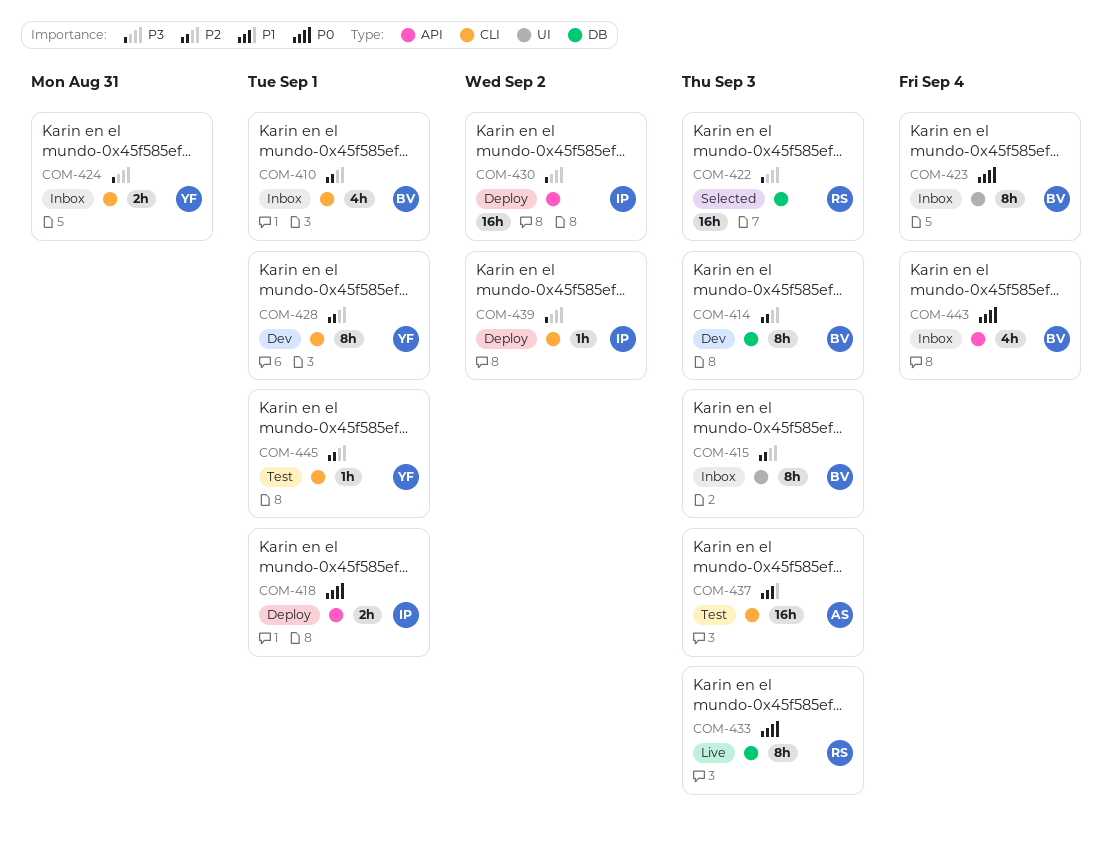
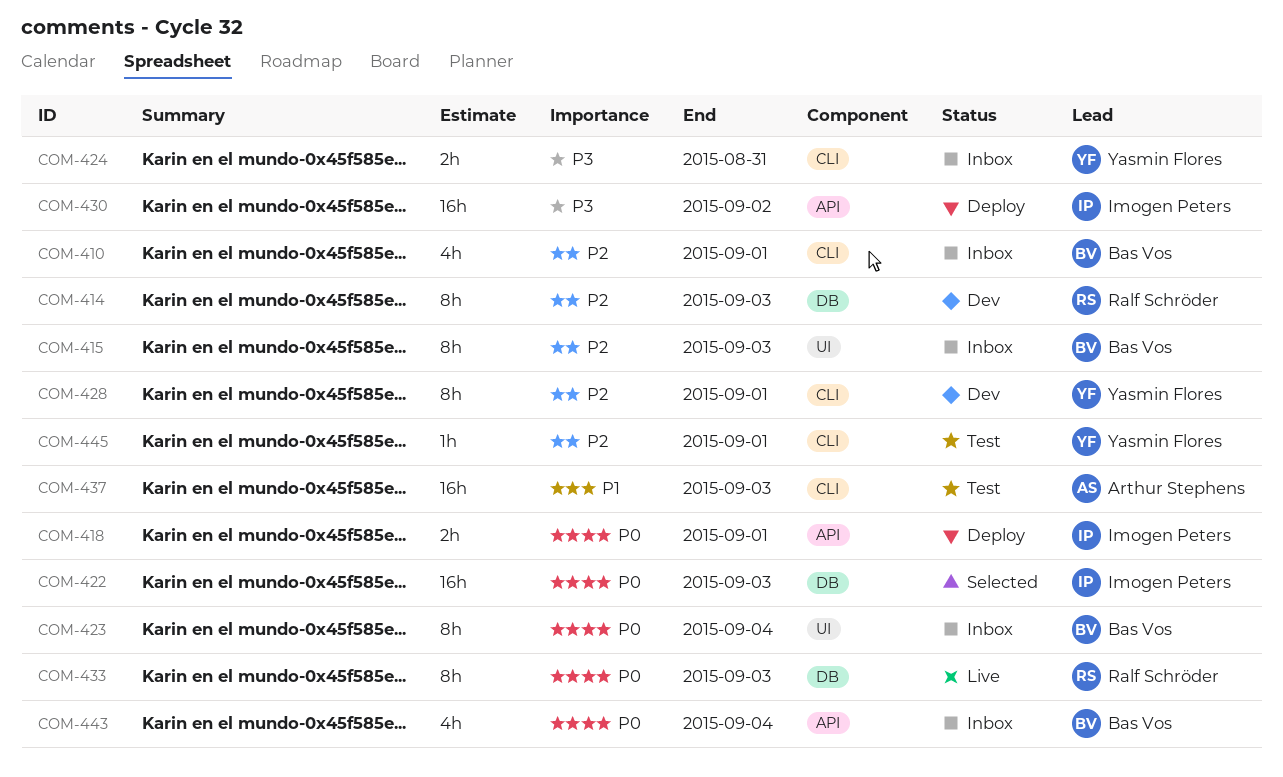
COM-414, owner: Bas Vos -> Ralf Schröder
COM-422, owner: Ralf Schröder -> Imogen Peters
COM-422, priority: P3 -> P0
COM-439: present -> none

